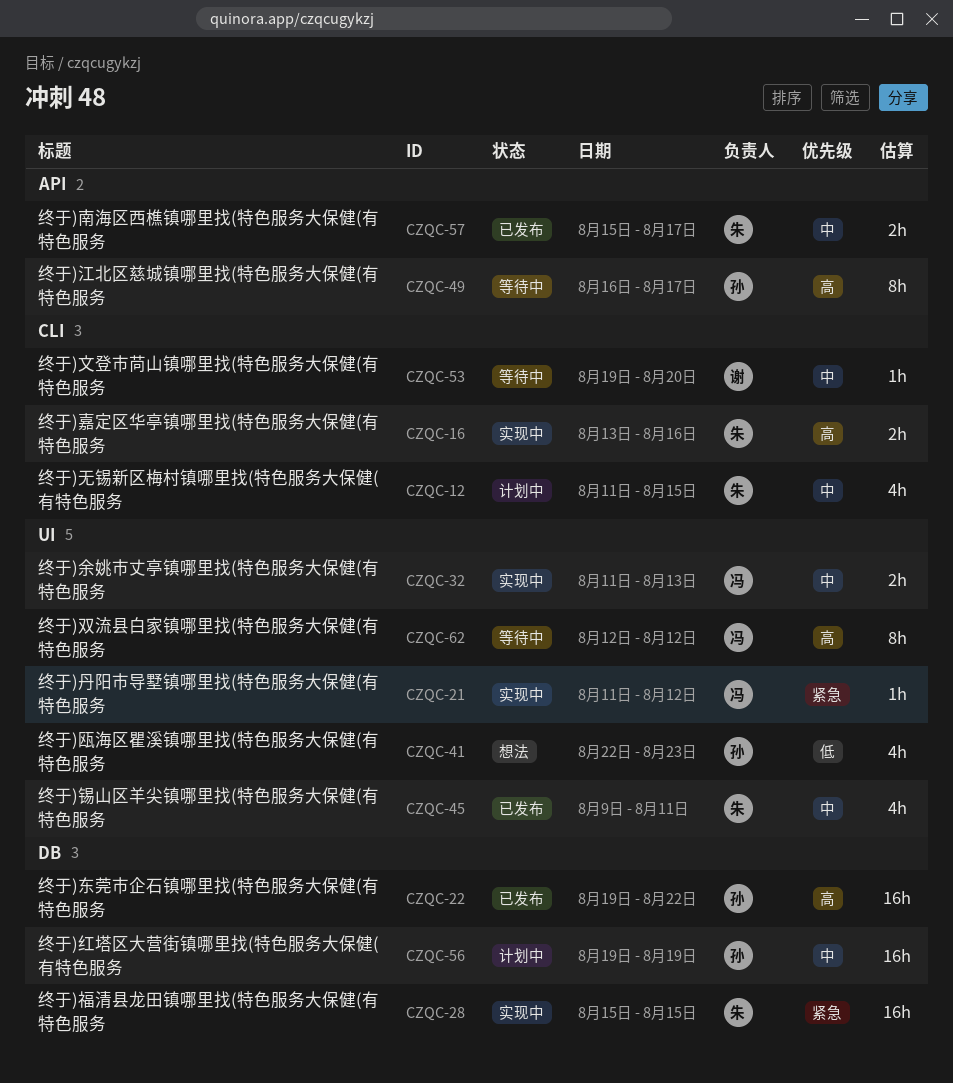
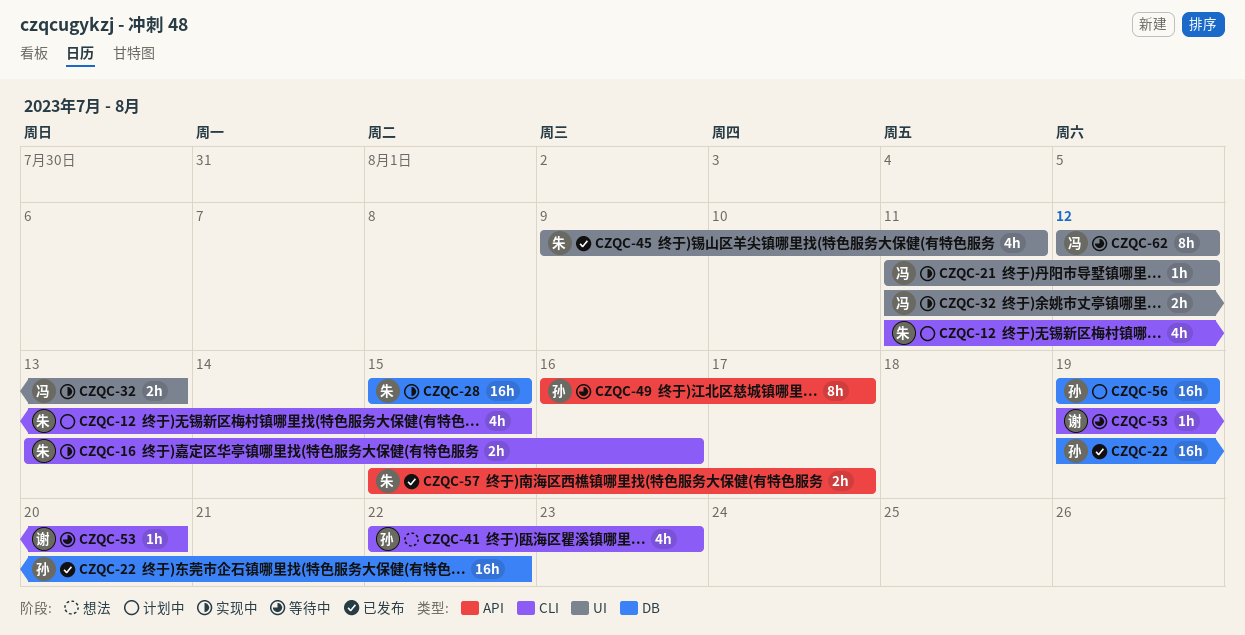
CZQC-41, label: UI -> CLI

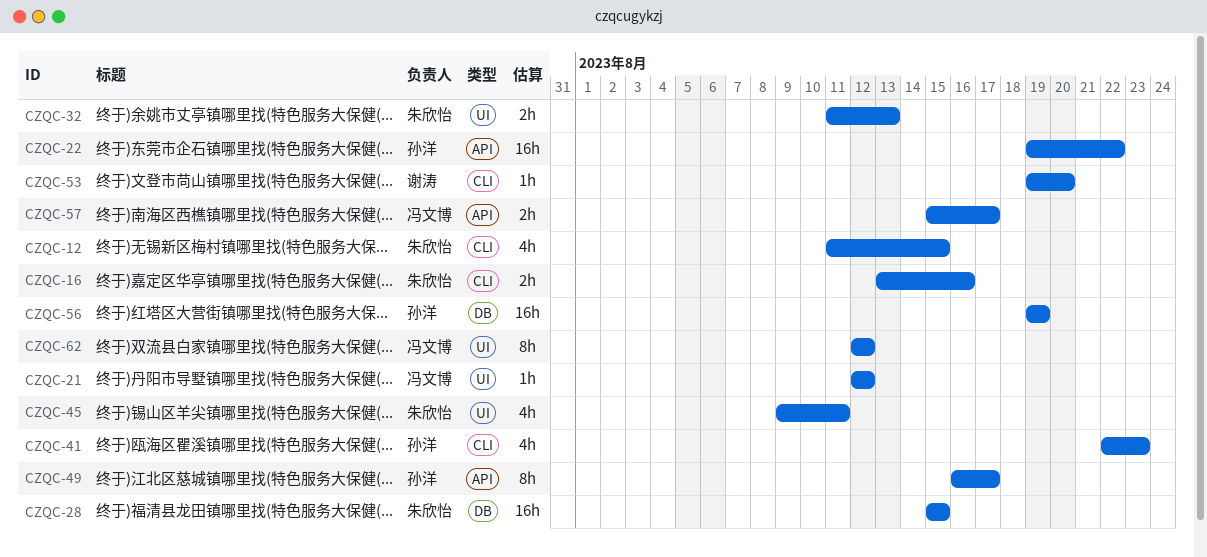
CZQC-21, start: Aug 11 -> Aug 12
CZQC-22, label: DB -> API
CZQC-32, owner: 冯文博 -> 朱欣怡
CZQC-57, owner: 朱欣怡 -> 冯文博

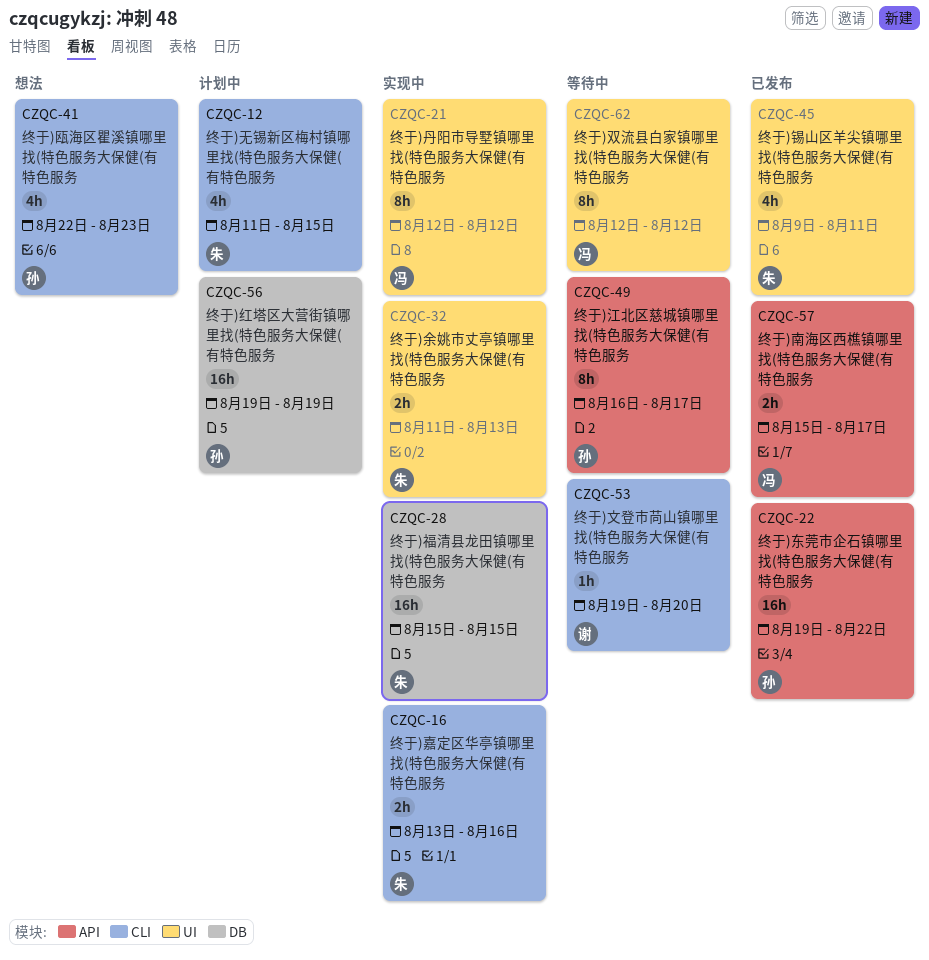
CZQC-21, estimate: 1h -> 8h

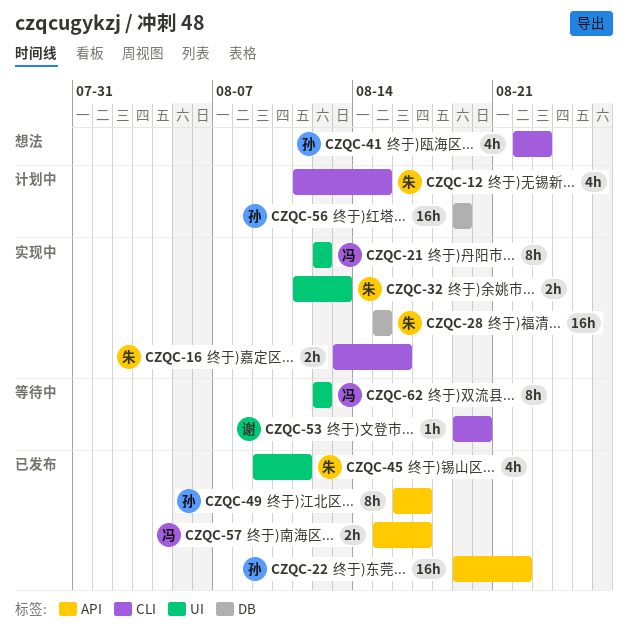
CZQC-49, status: 等待中 -> 已发布

